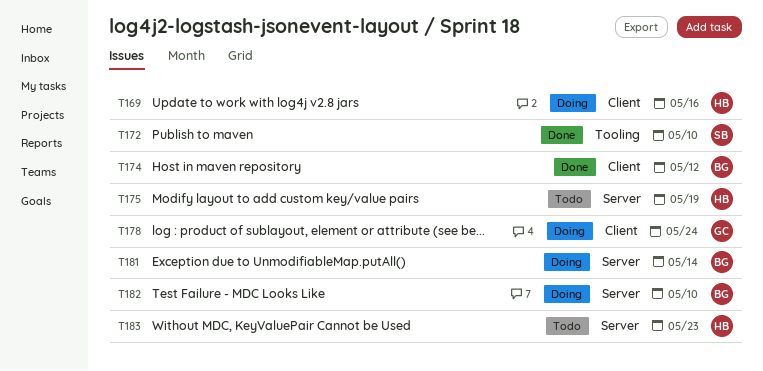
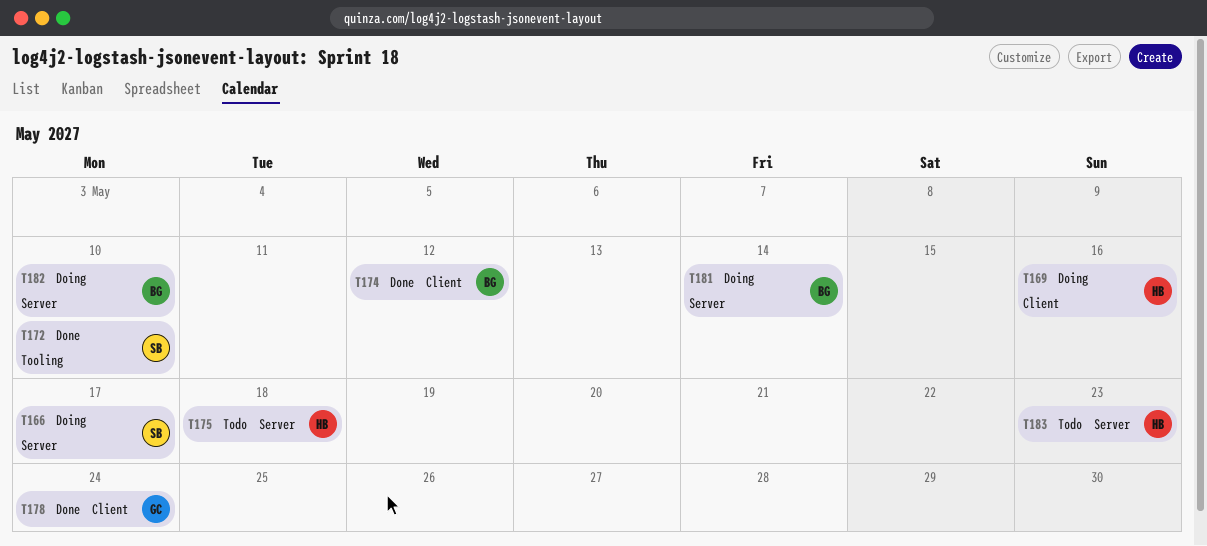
T166: none -> present
T175, due: May 19 -> May 18
T178, status: Doing -> Done

